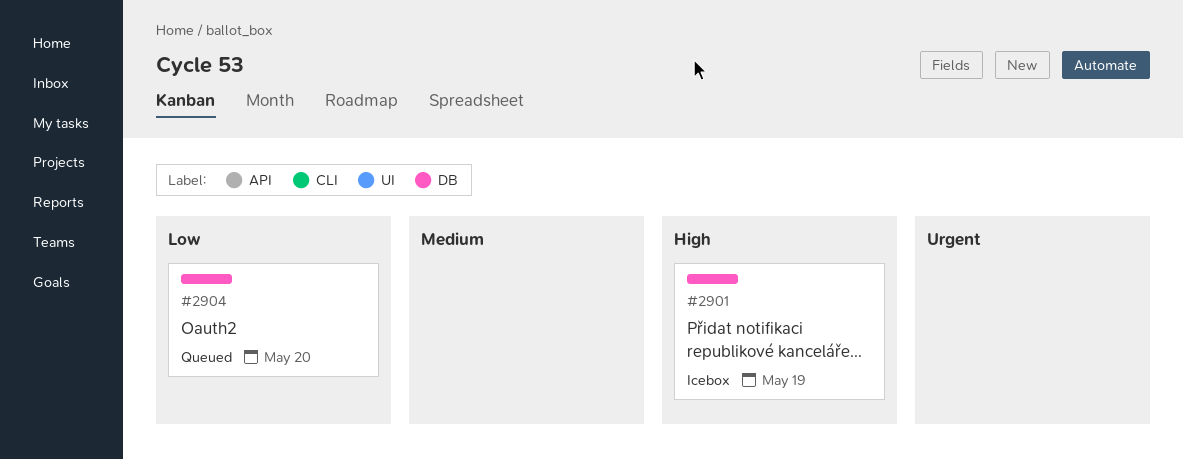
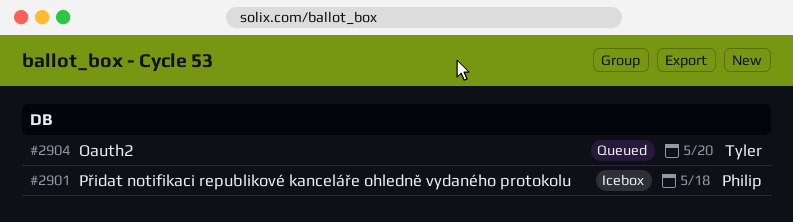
#2901, due: May 19 -> May 18

